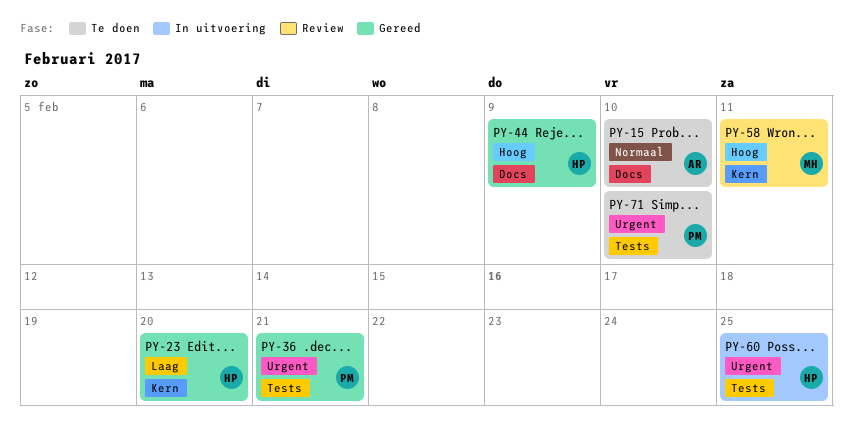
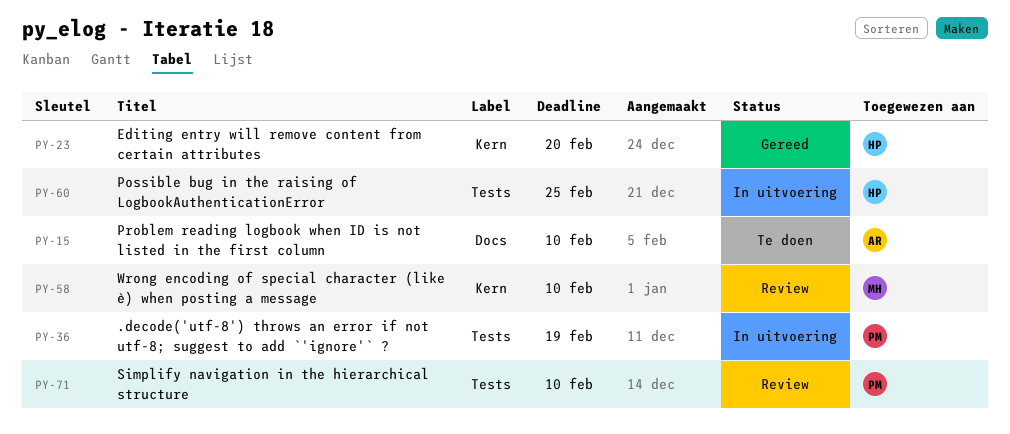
PY-36, status: Gereed -> In uitvoering
PY-36, due: Feb 21 -> Feb 19
PY-44: present -> none
PY-58, due: Feb 11 -> Feb 10
PY-71, status: Te doen -> Review

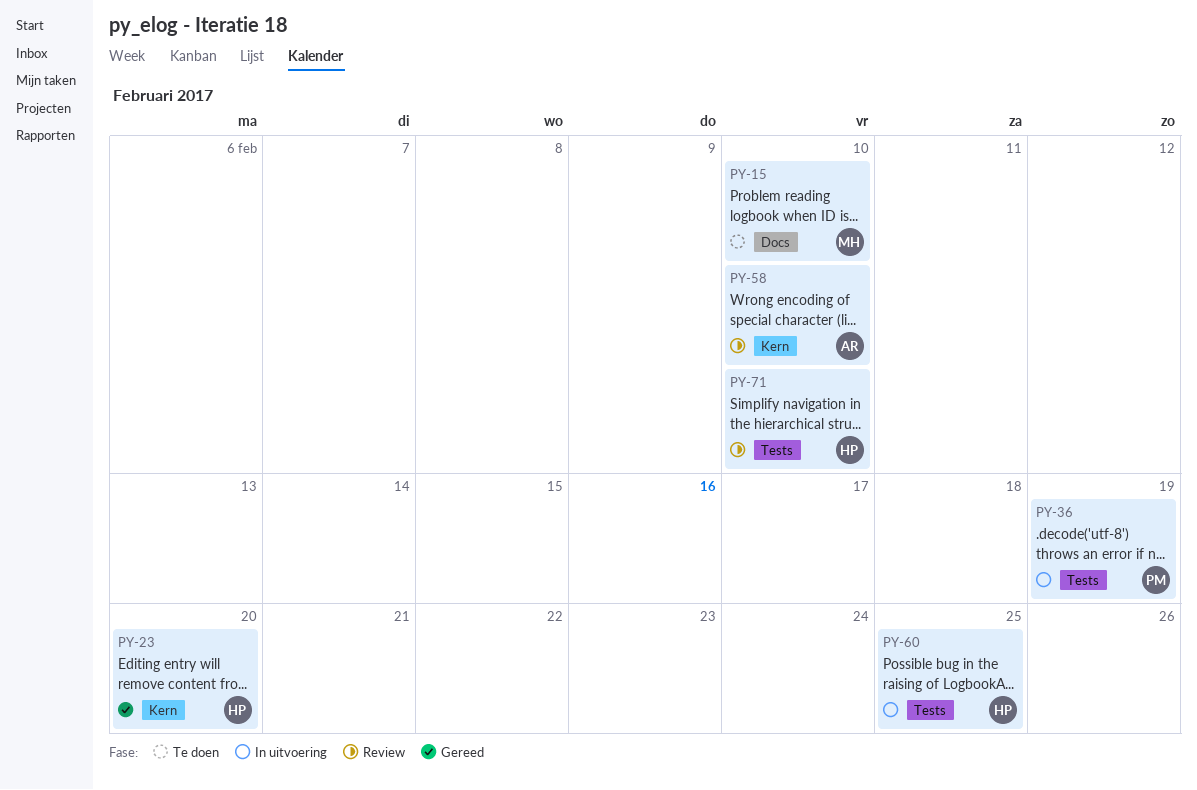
PY-15, owner: AR -> MH
PY-58, owner: MH -> AR
PY-71, owner: PM -> HP

